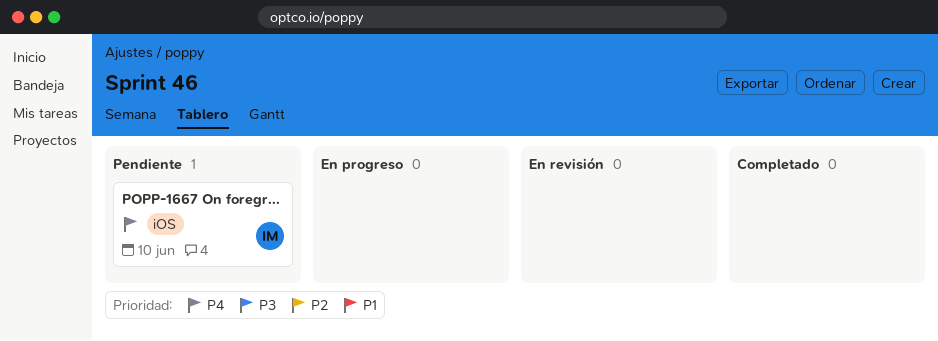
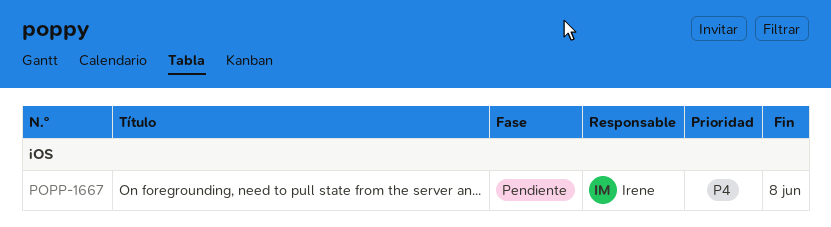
POPP-1667, due: Jun 10 -> Jun 8

